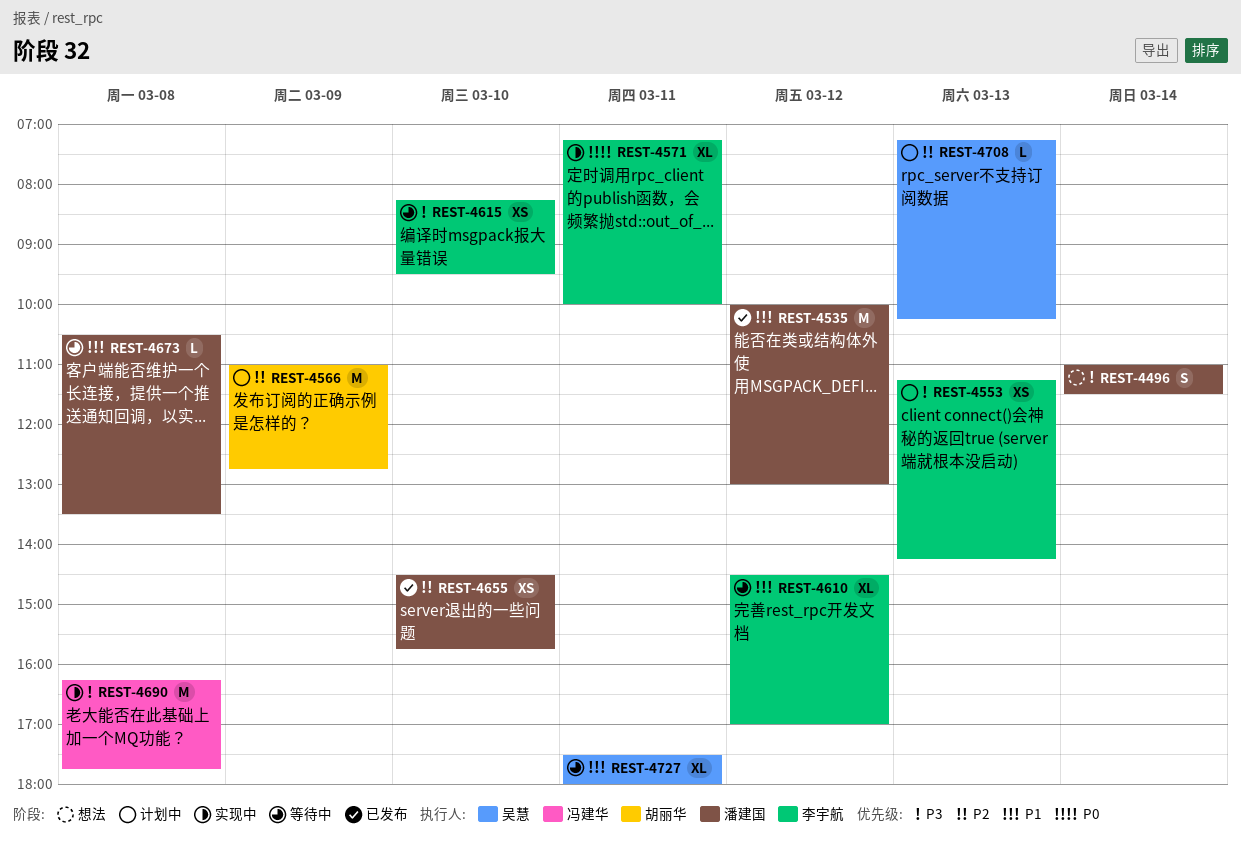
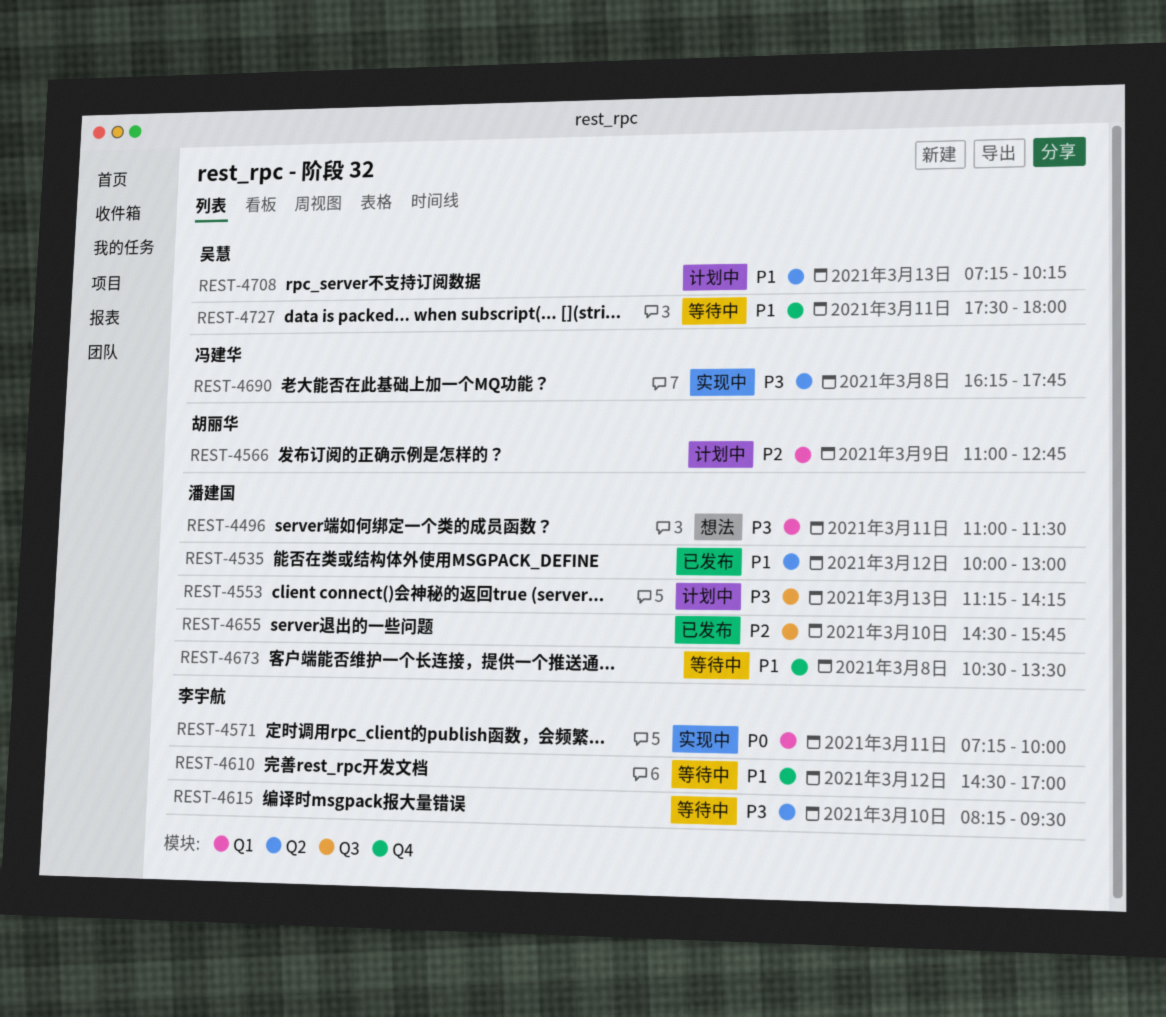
REST-4496, day: Mar 14 -> Mar 11
REST-4553, owner: 李宇航 -> 潘建国
REST-4708, priority: P2 -> P1

